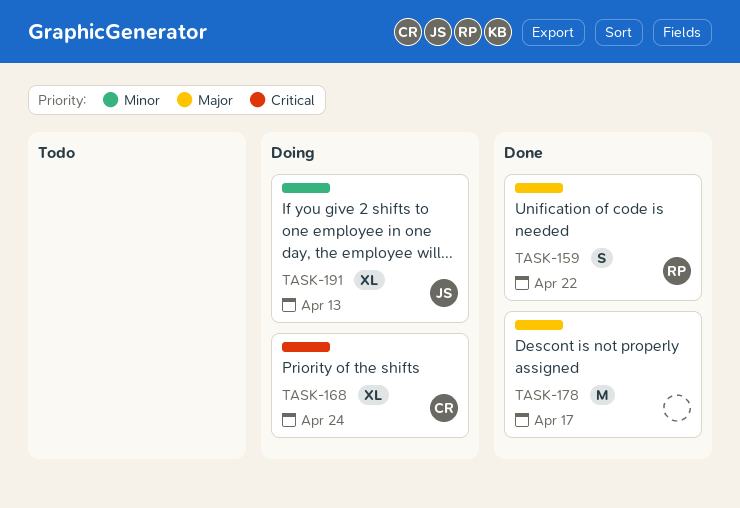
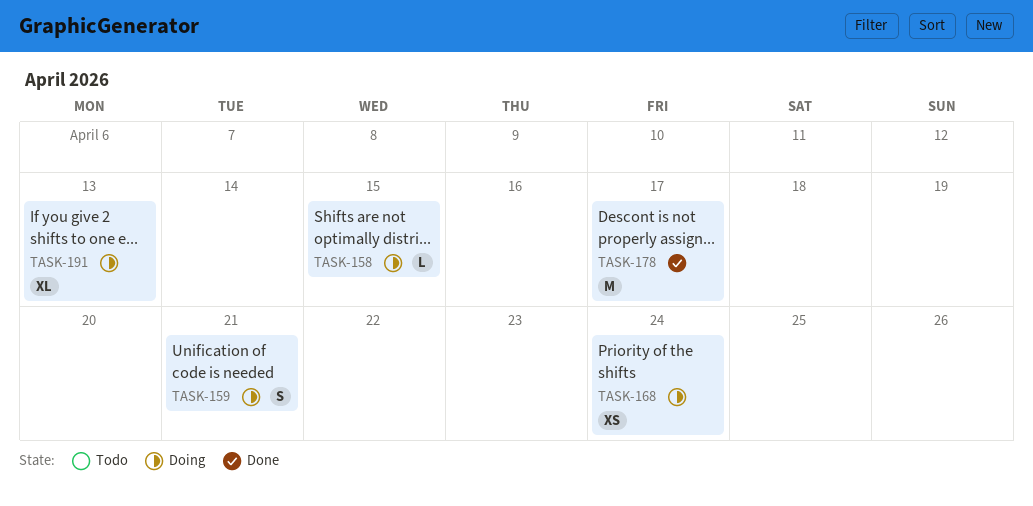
TASK-158: none -> present
TASK-159, status: Done -> Doing
TASK-159, due: Apr 22 -> Apr 21
TASK-168, estimate: XL -> XS

